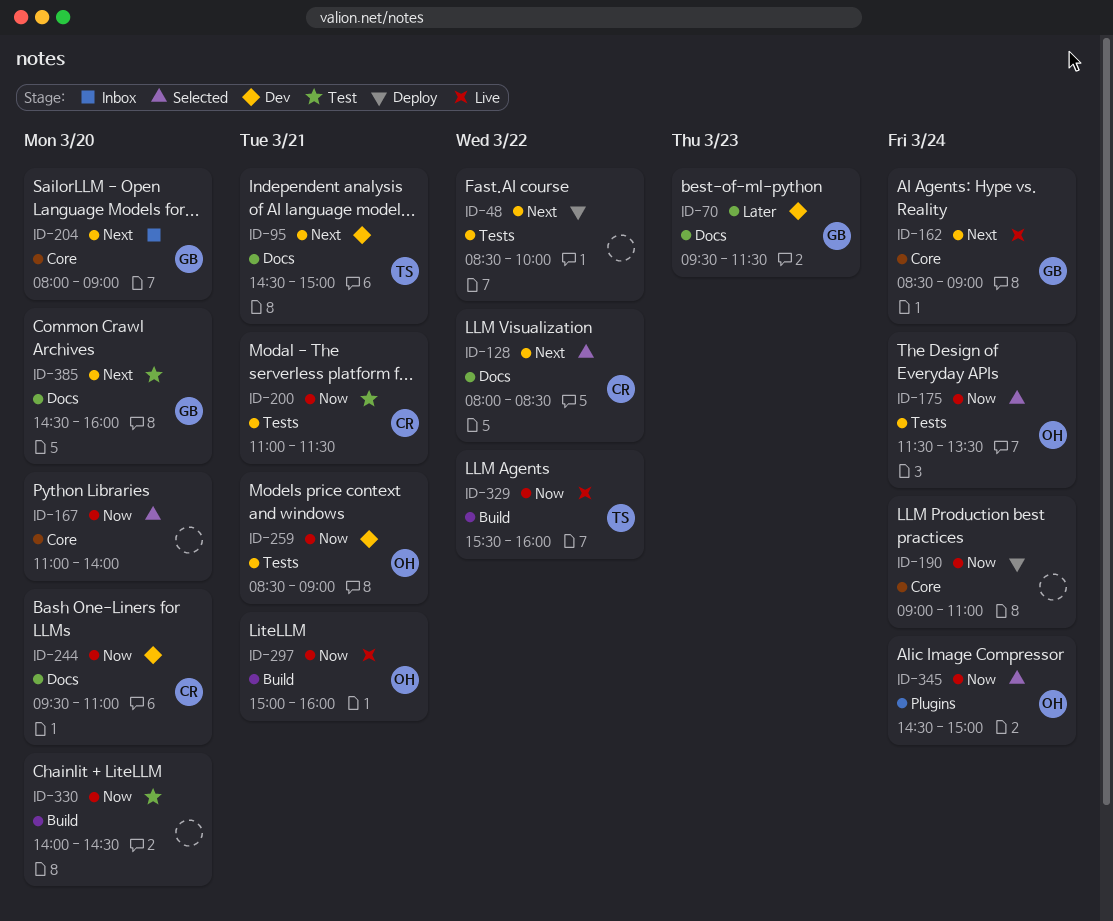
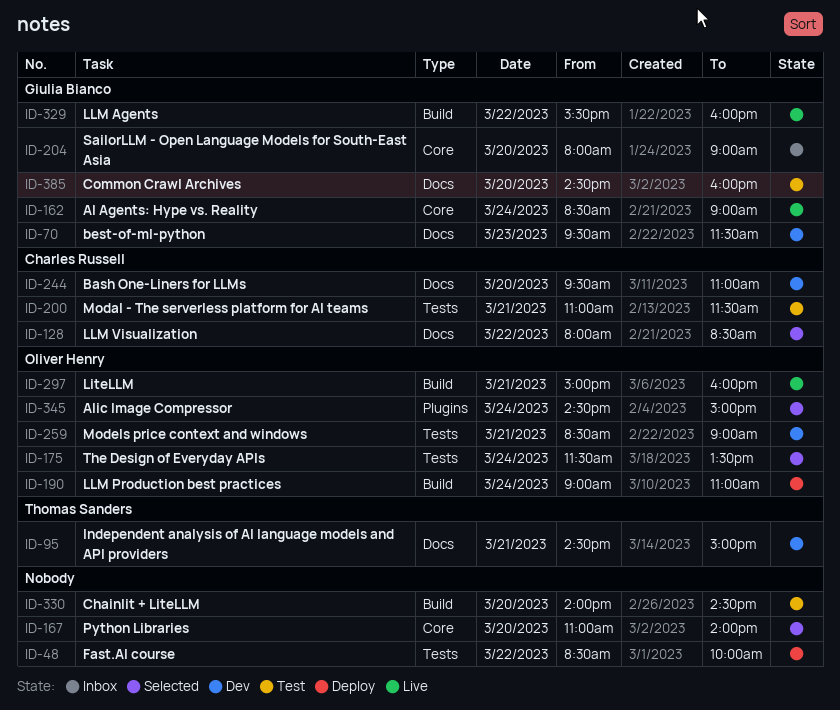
ID-190, owner: none -> Oliver Henry
ID-190, label: Core -> Build
ID-329, owner: Thomas Sanders -> Giulia Bianco

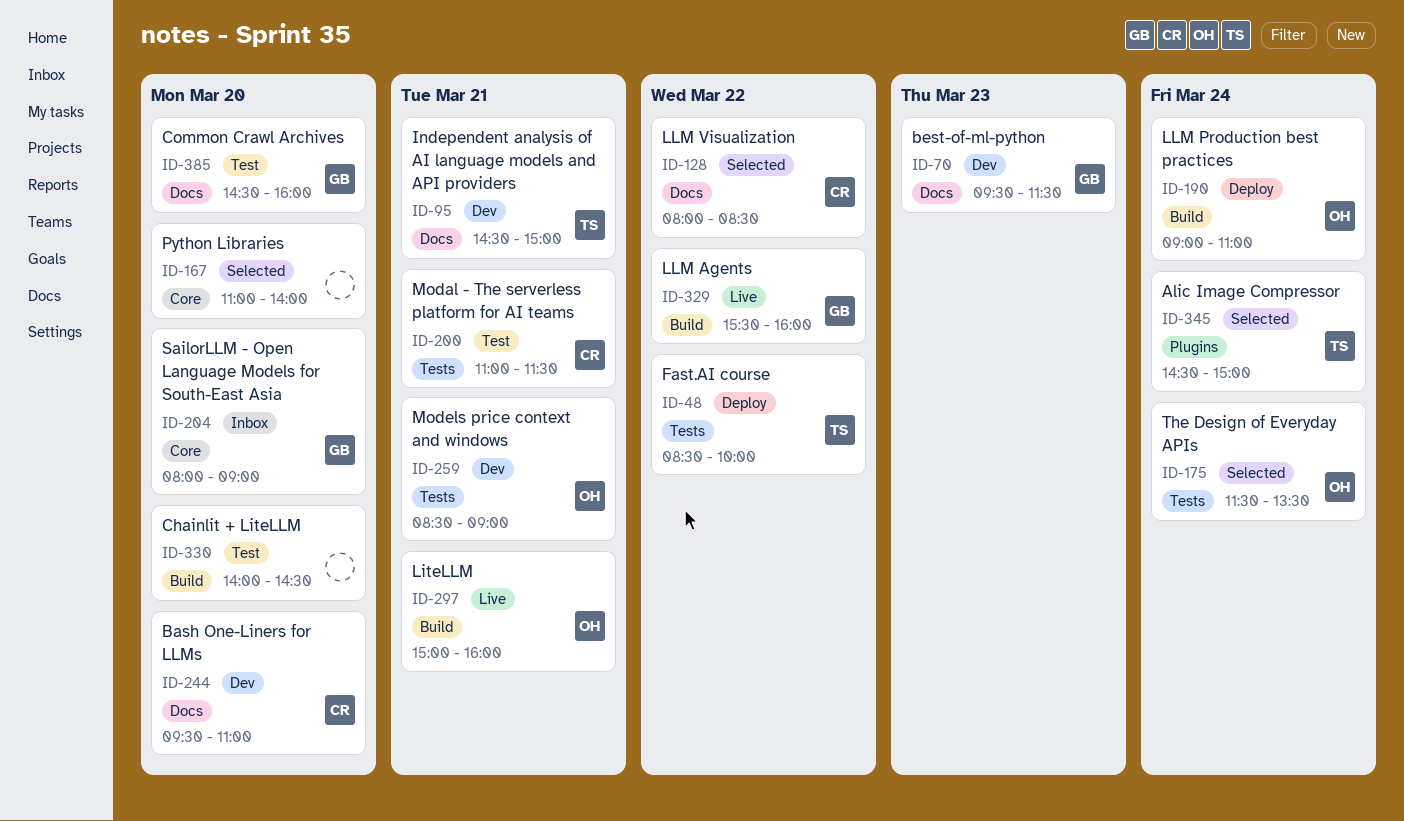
ID-48, owner: none -> Thomas Sanders
ID-162: present -> none
ID-345, owner: Oliver Henry -> Thomas Sanders

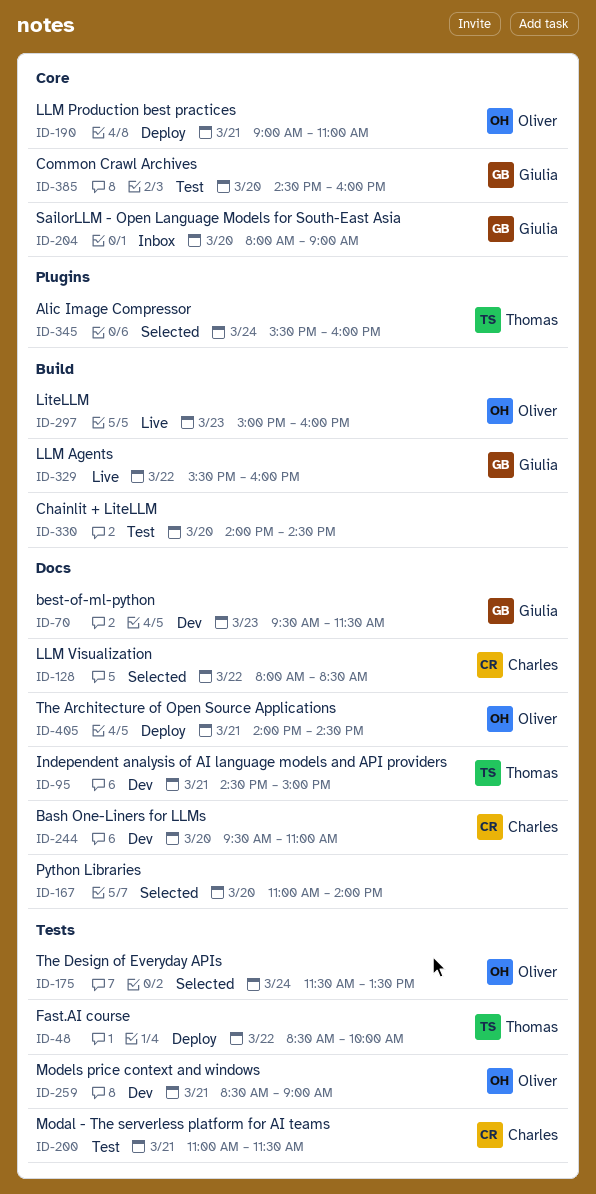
ID-167, label: Core -> Docs
ID-190, label: Build -> Core
ID-190, day: Mar 24 -> Mar 21
ID-297, day: Mar 21 -> Mar 23
ID-345, begins: 14:30 -> 15:30
ID-345, ends: 15:00 -> 16:00
ID-385, label: Docs -> Core
ID-405: none -> present

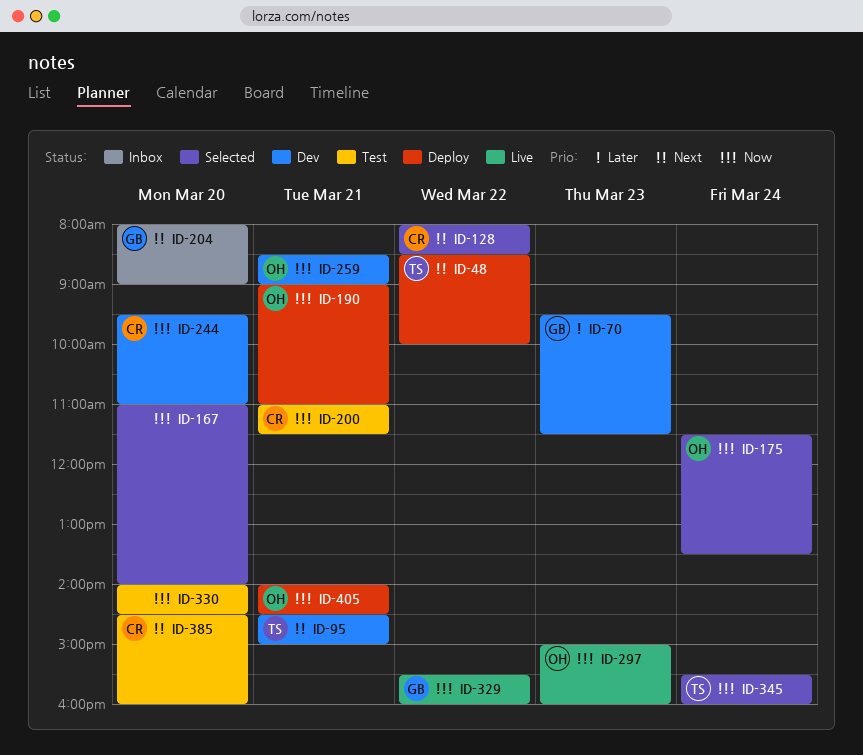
ID-385, owner: Giulia -> Charles

